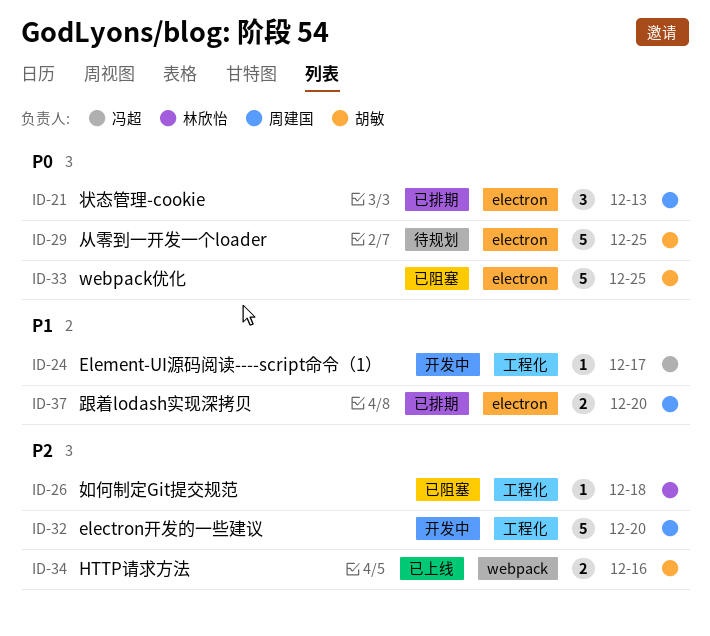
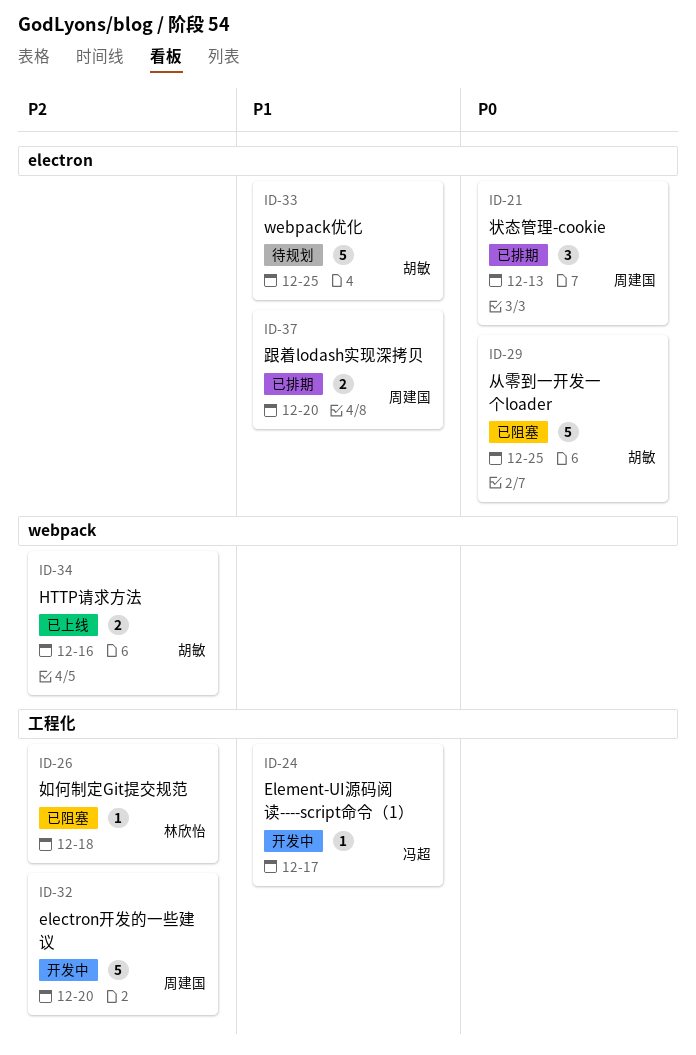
ID-29, status: 待规划 -> 已阻塞
ID-33, status: 已阻塞 -> 待规划
ID-33, priority: P0 -> P1

